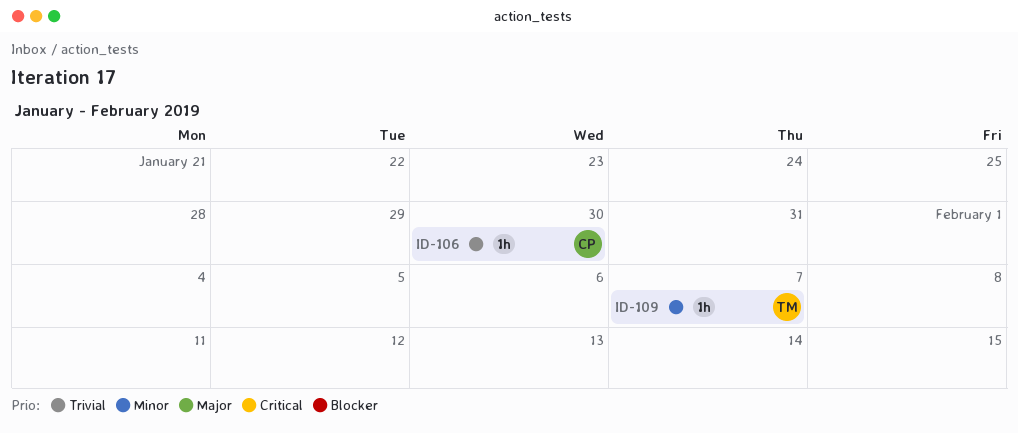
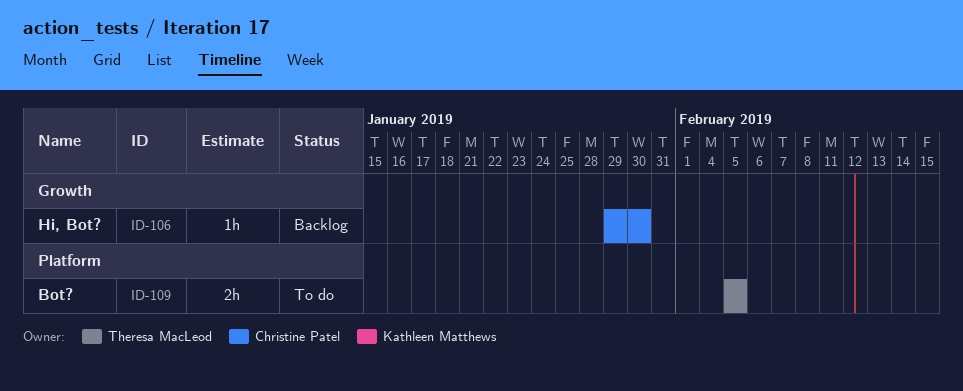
ID-109, estimate: 1h -> 2h
ID-109, due: Feb 7 -> Feb 5

